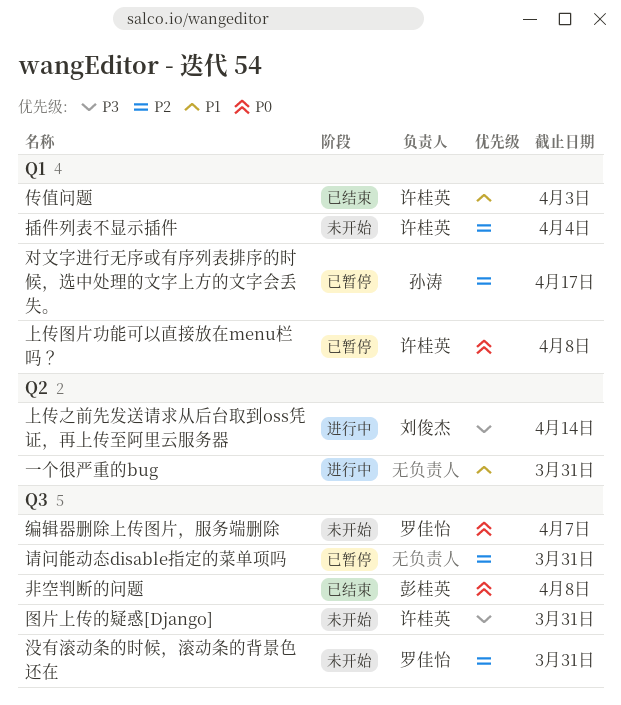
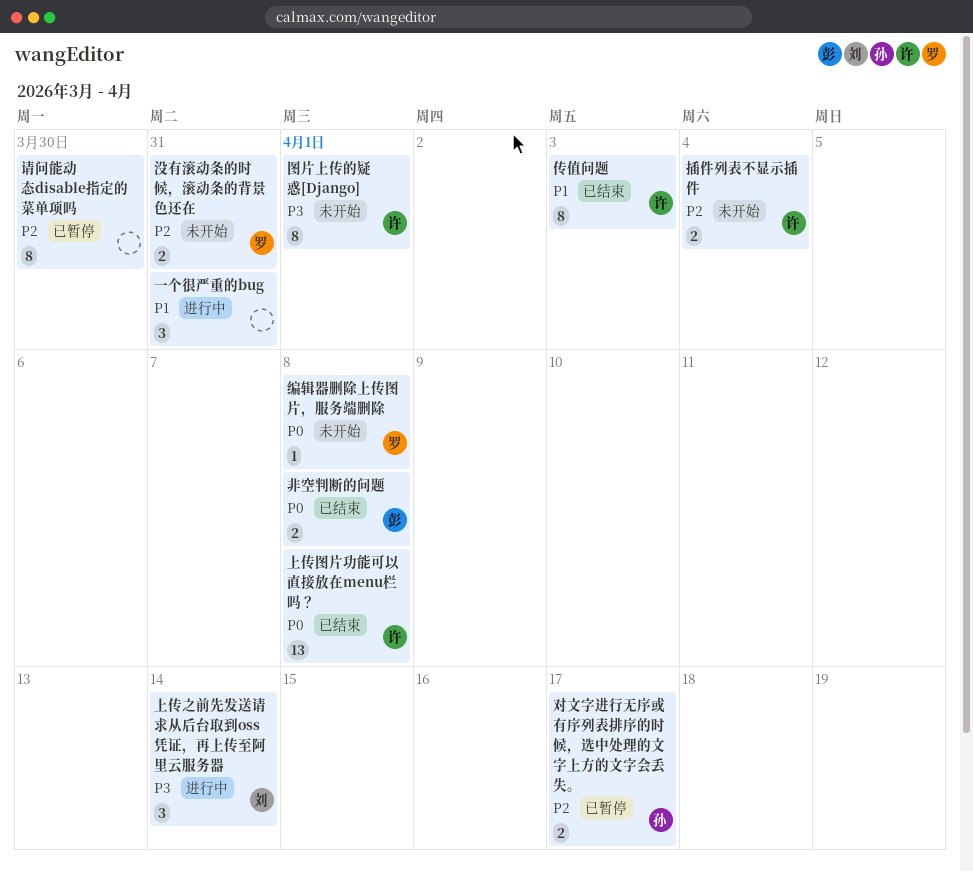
上传图片功能可以直接放在menu栏吗？, status: 已暂停 -> 已结束
图片上传的疑惑[Django], due: Mar 31 -> Apr 1
编辑器删除上传图片，服务端删除, due: Apr 7 -> Apr 8
请问能动态disable指定的菜单项吗, due: Mar 31 -> Mar 30

